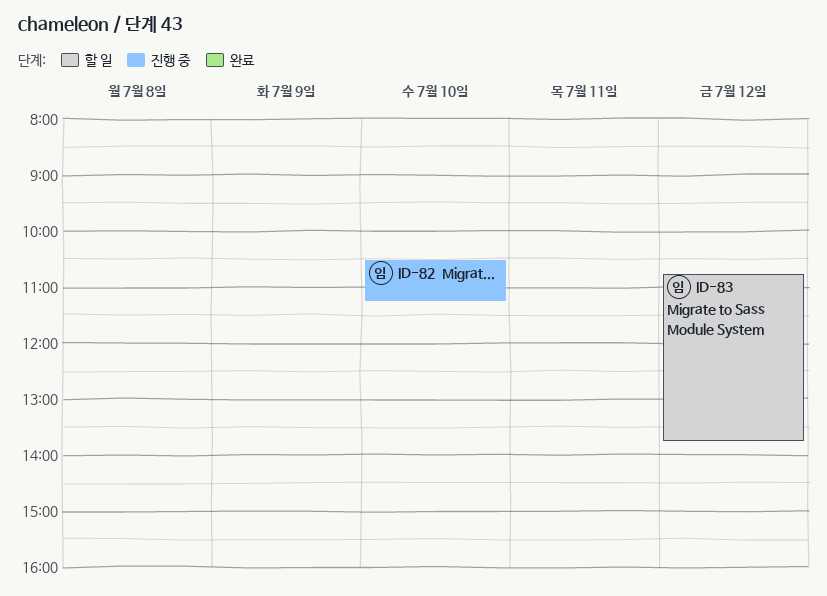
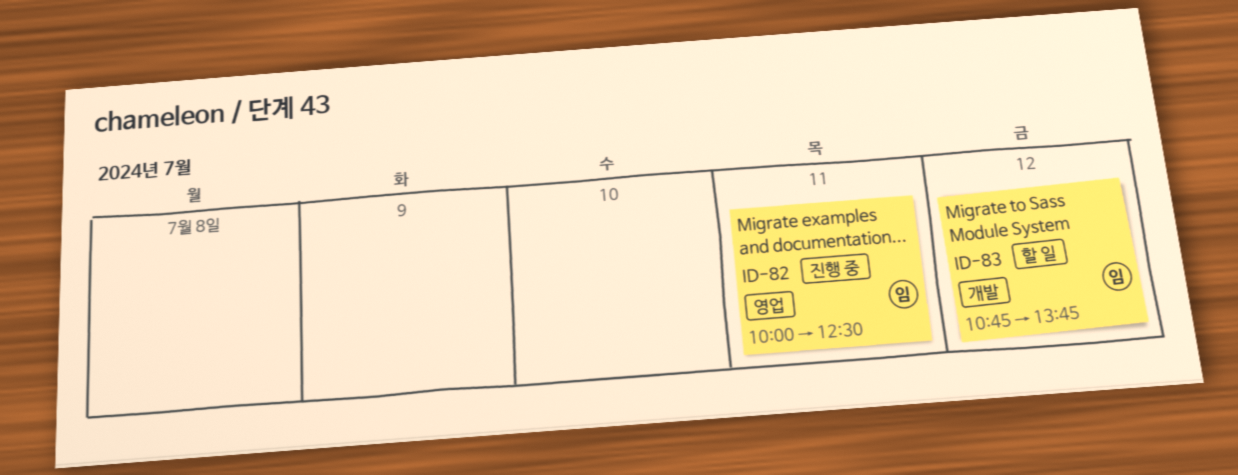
ID-82, day: Jul 10 -> Jul 11
ID-82, begins: 10:30 -> 10:00
ID-82, ends: 11:15 -> 12:30

